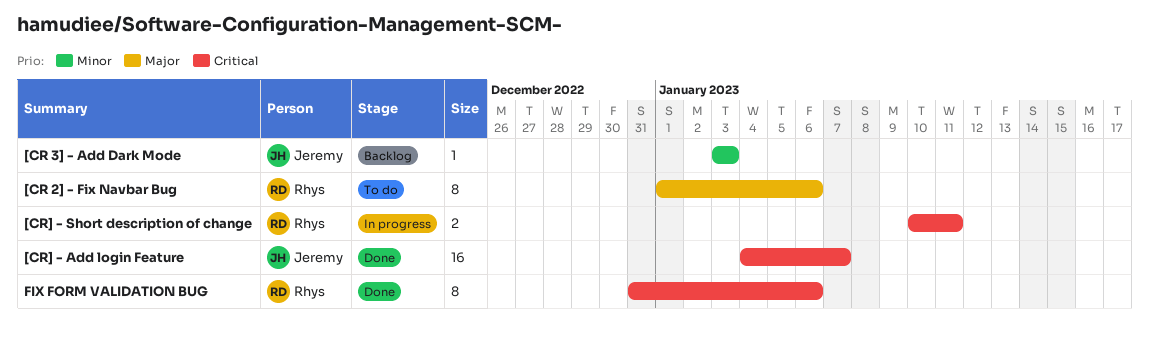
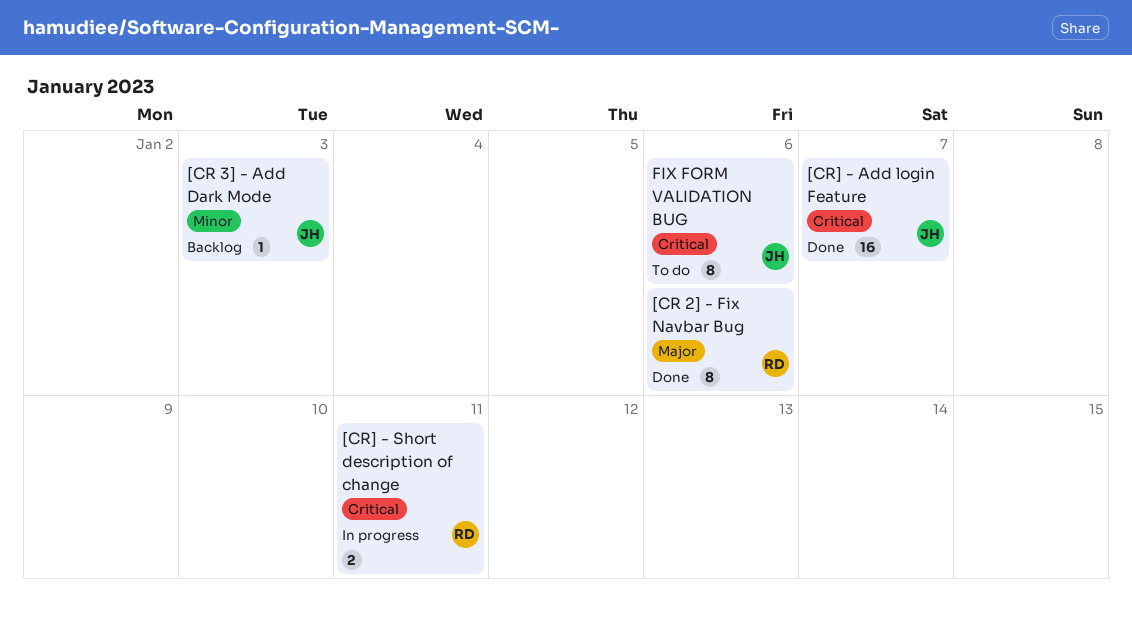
[CR 2] - Fix Navbar Bug, status: To do -> Done
FIX FORM VALIDATION BUG, status: Done -> To do
FIX FORM VALIDATION BUG, owner: Rhys -> Jeremy

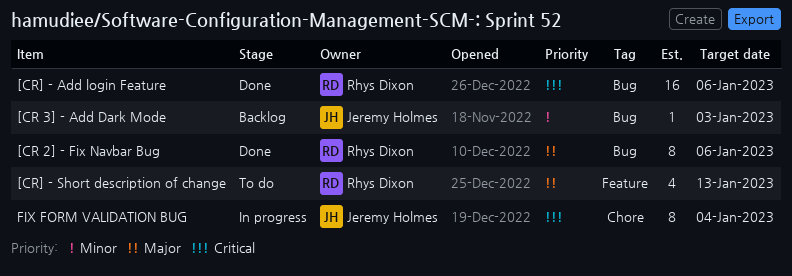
[CR] - Add login Feature, owner: Jeremy Holmes -> Rhys Dixon
[CR] - Add login Feature, due: Jan 7 -> Jan 6
[CR] - Short description of change, status: In progress -> To do
[CR] - Short description of change, priority: Critical -> Major
[CR] - Short description of change, estimate: 2 -> 4
[CR] - Short description of change, due: Jan 11 -> Jan 13
FIX FORM VALIDATION BUG, status: To do -> In progress
FIX FORM VALIDATION BUG, due: Jan 6 -> Jan 4

